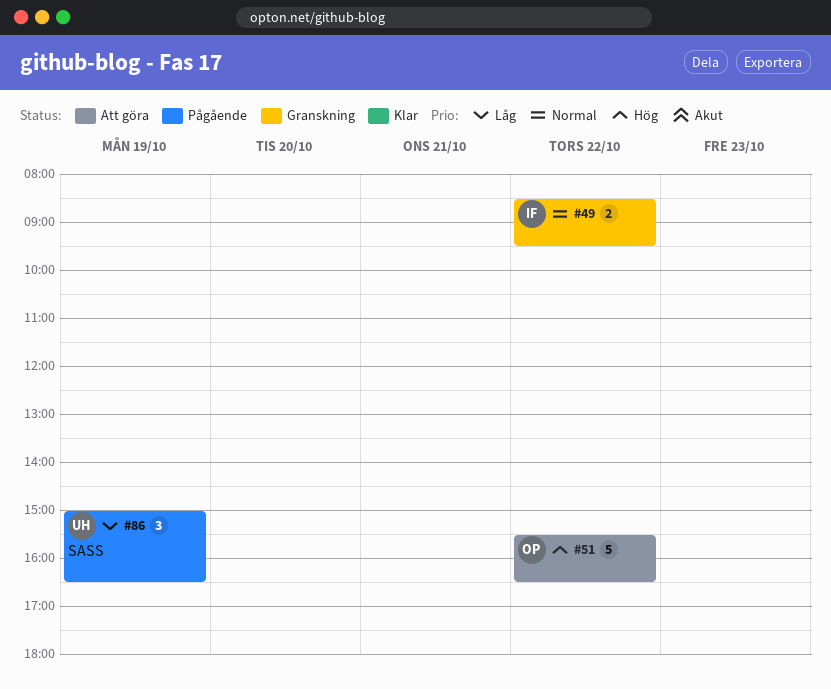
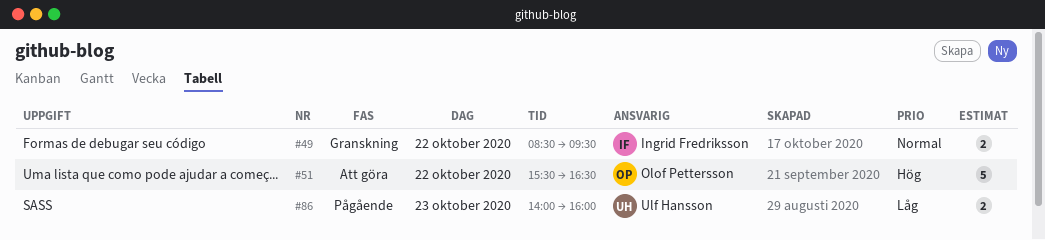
#86, estimate: 3 -> 2
#86, day: Oct 19 -> Oct 23
#86, begins: 15:00 -> 14:00
#86, ends: 16:30 -> 16:00

